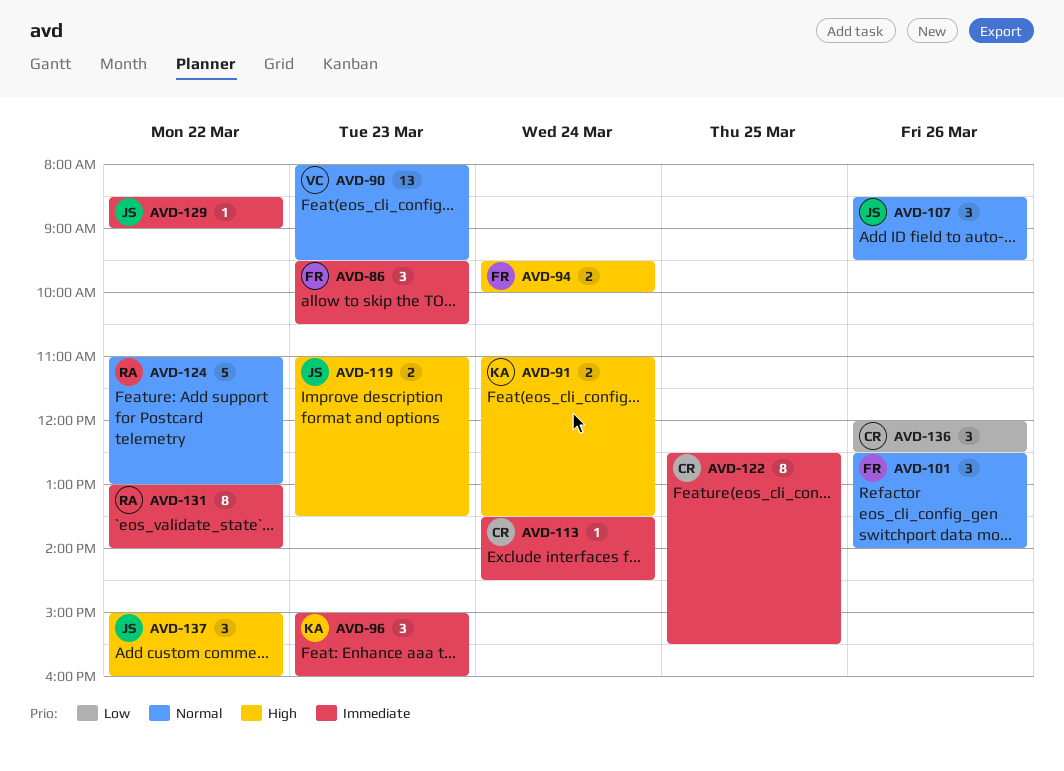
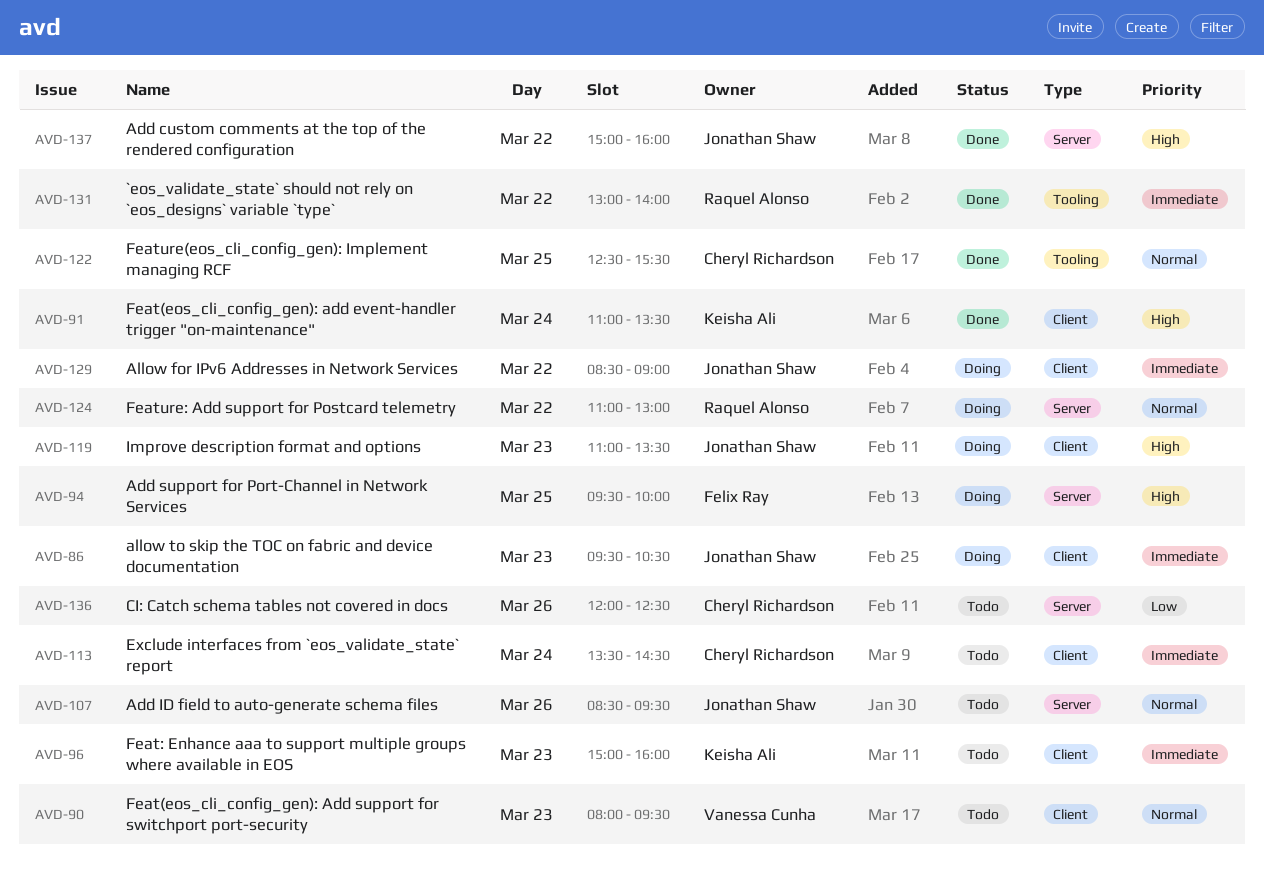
AVD-86, owner: Felix Ray -> Jonathan Shaw
AVD-94, day: Mar 24 -> Mar 25
AVD-101: present -> none
AVD-122, priority: Immediate -> Normal

